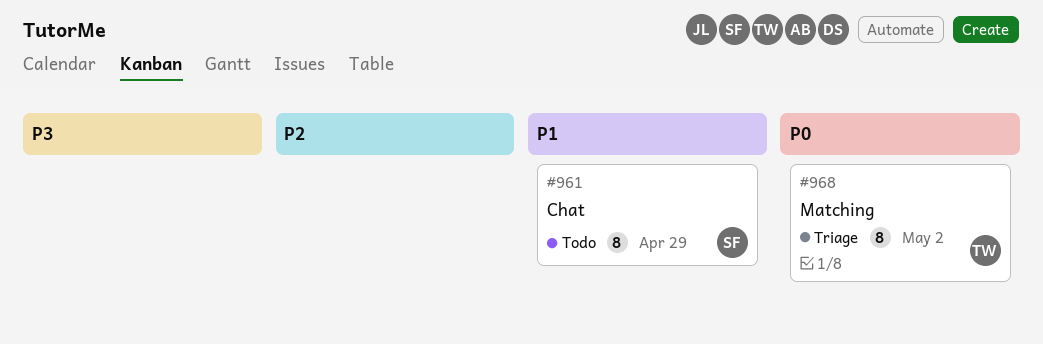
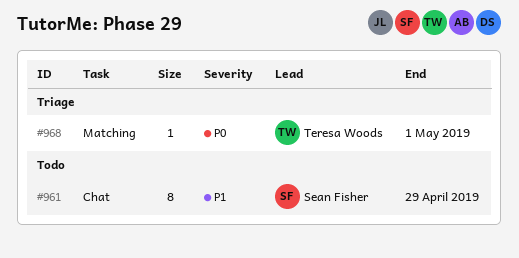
#968, estimate: 8 -> 1
#968, due: May 2 -> May 1

